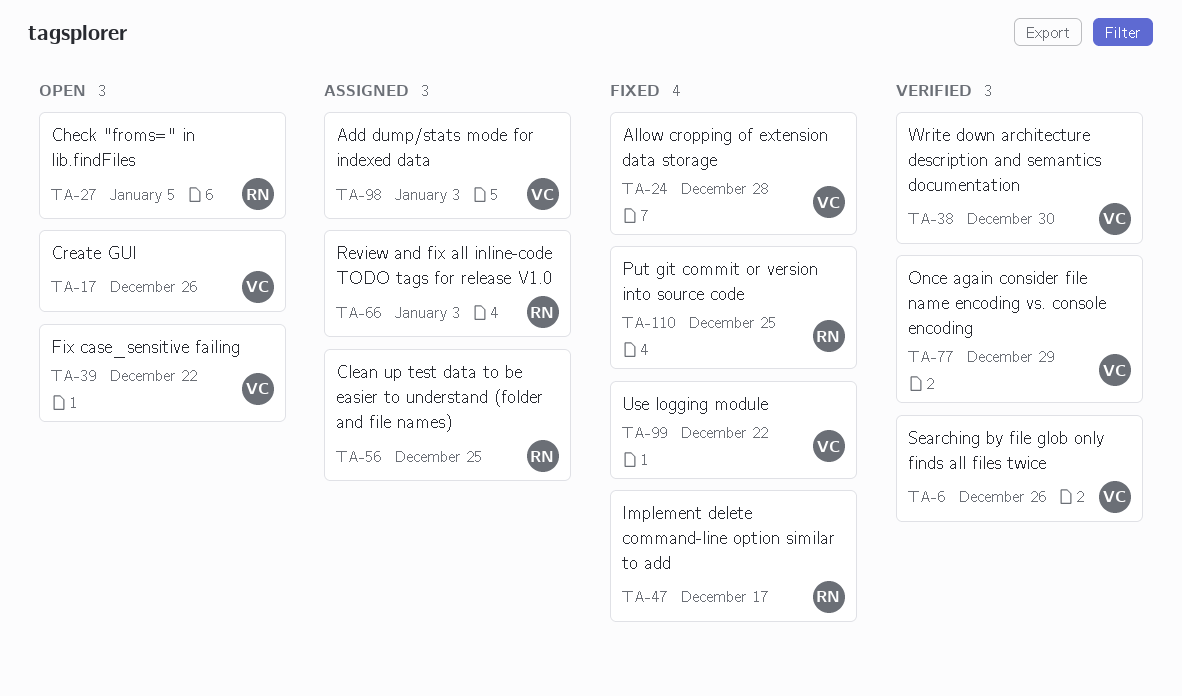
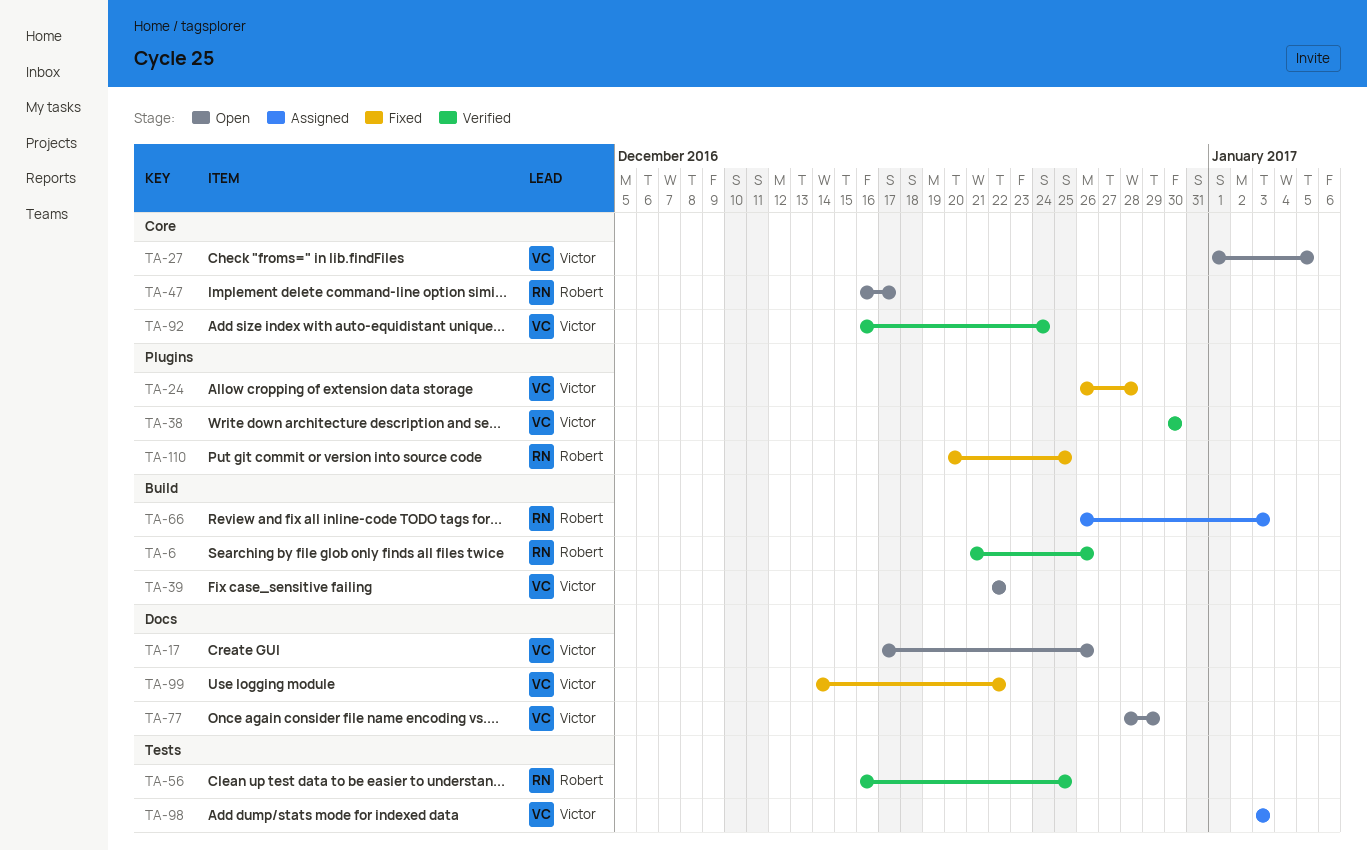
TA-6, owner: Victor -> Robert
TA-27, owner: Robert -> Victor
TA-47, status: Fixed -> Open
TA-56, status: Assigned -> Verified
TA-77, status: Verified -> Open
TA-92: none -> present

